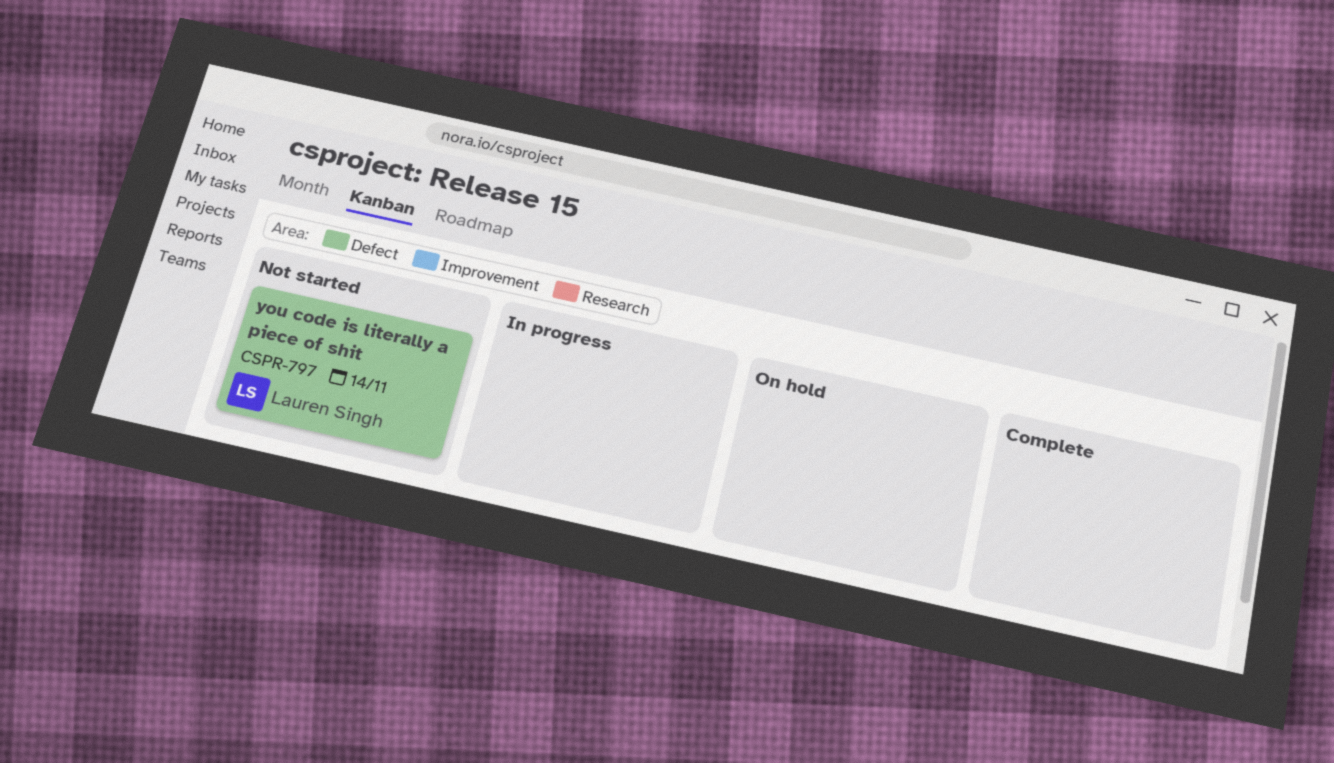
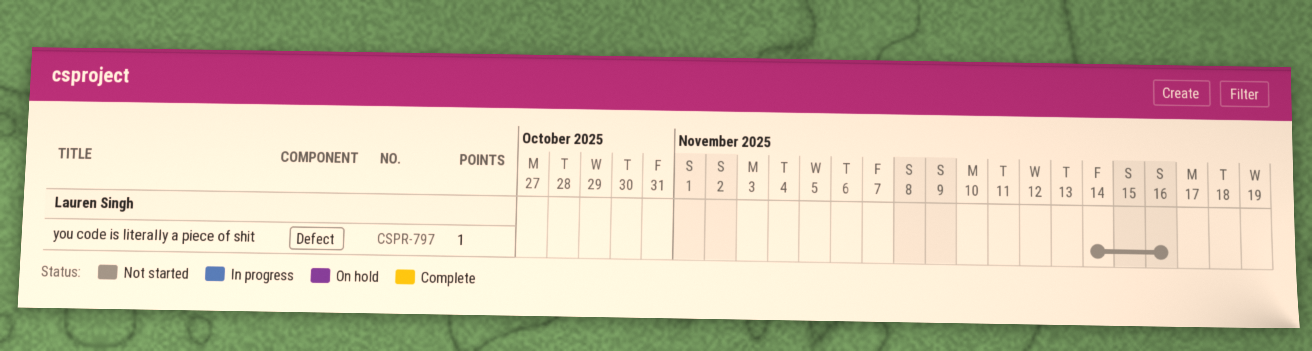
CSPR-797, due: Nov 14 -> Nov 16

